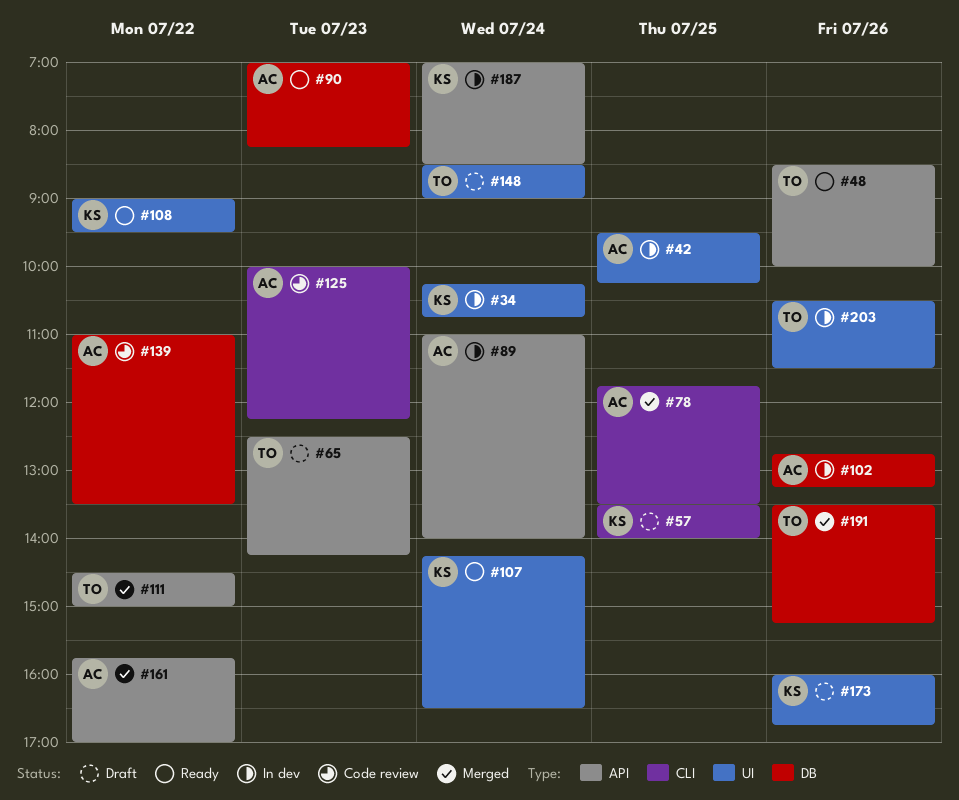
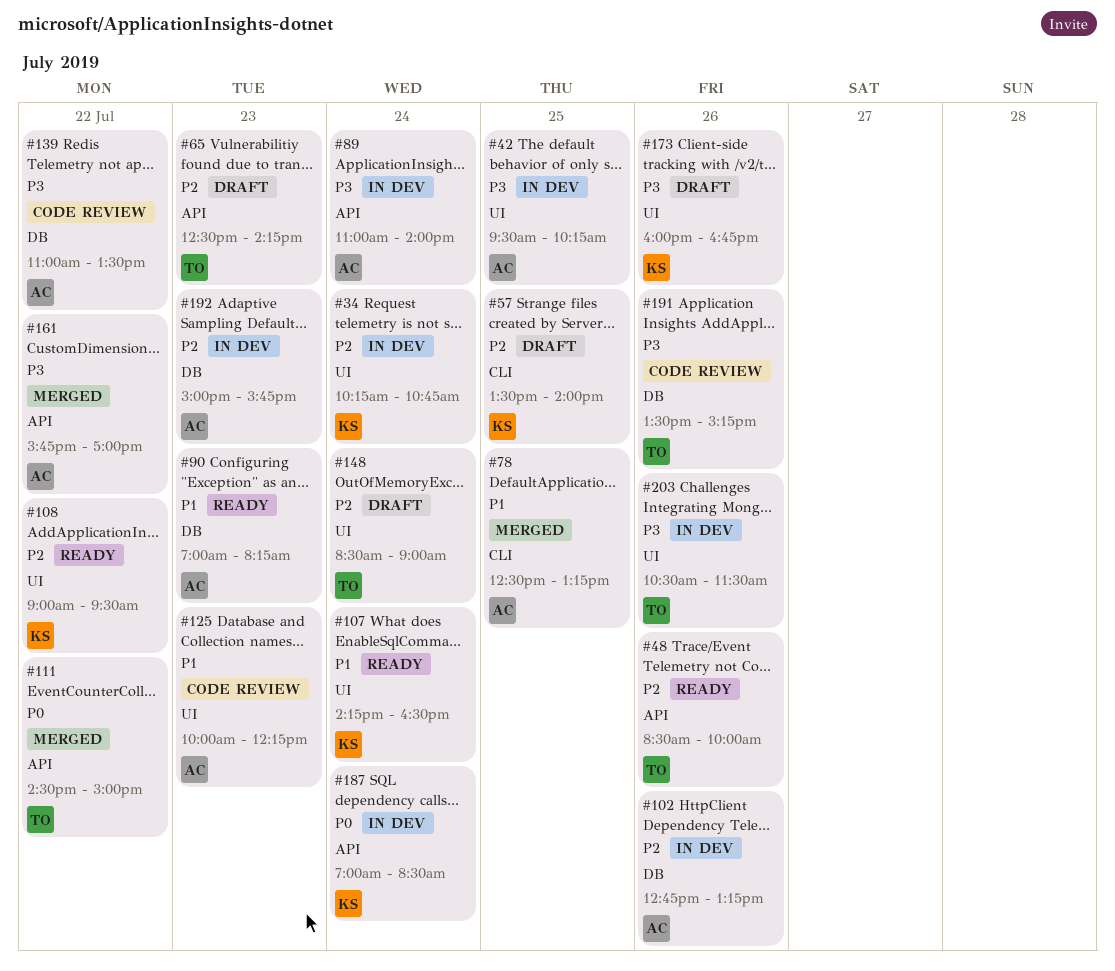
#78, begins: 11:45 -> 12:30
#78, ends: 13:30 -> 13:15
#125, label: CLI -> UI
#191, status: Merged -> Code review
#192: none -> present

